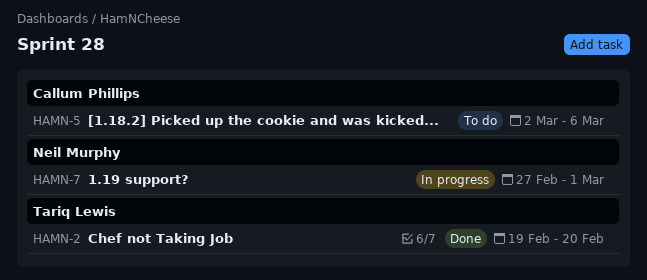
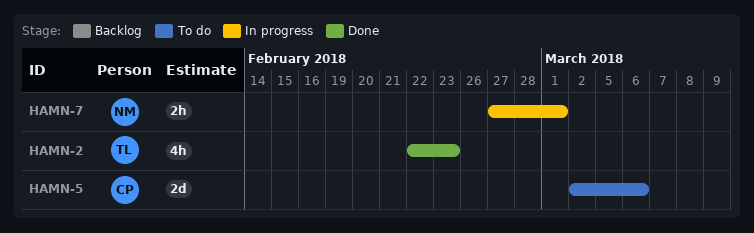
HAMN-2, start: Feb 19 -> Feb 22
HAMN-2, due: Feb 20 -> Feb 23

